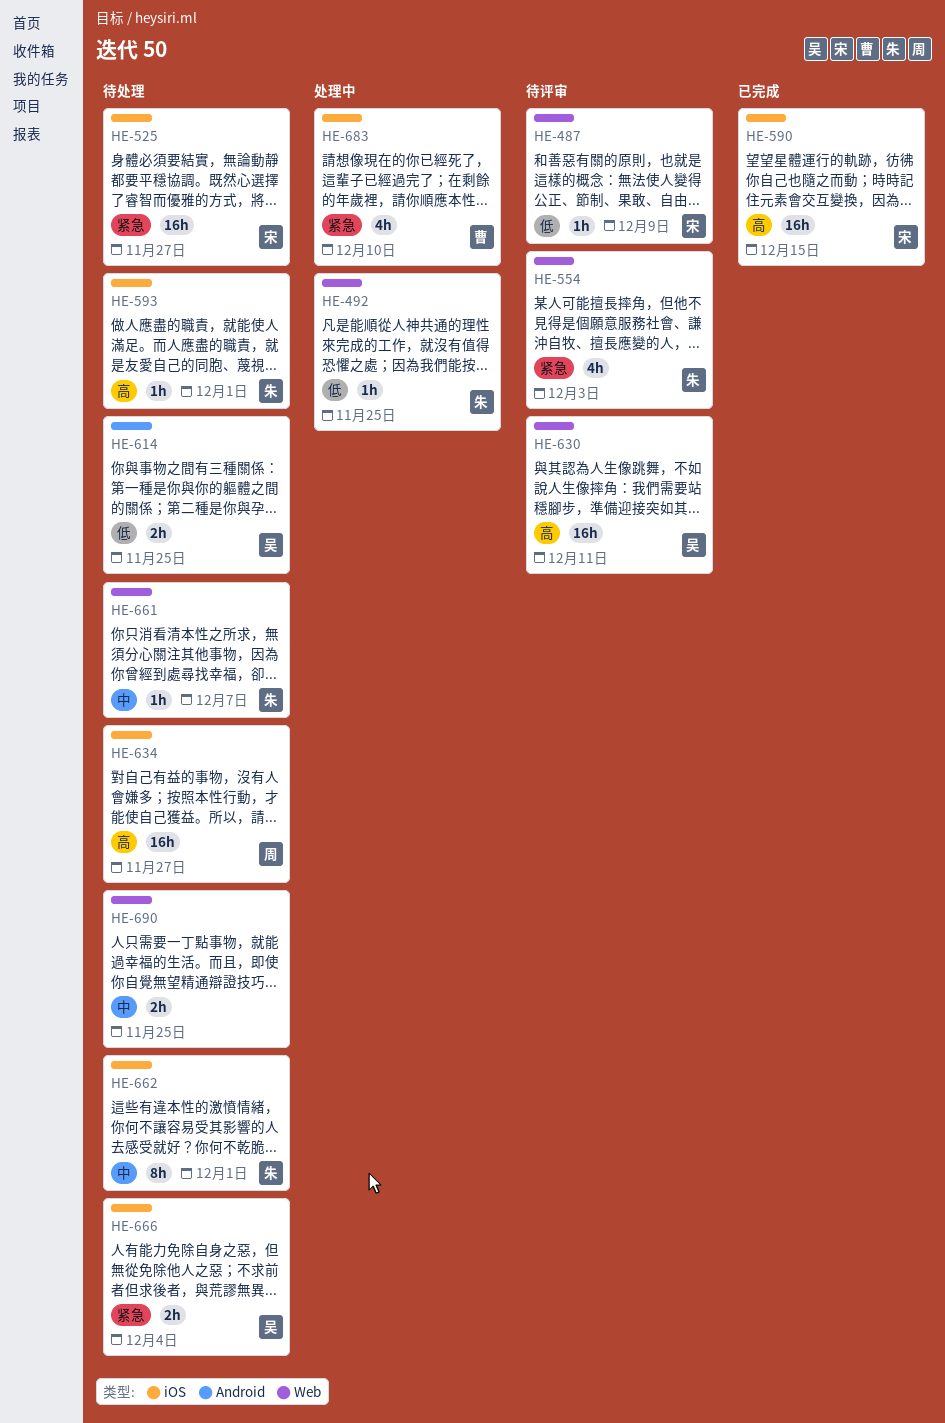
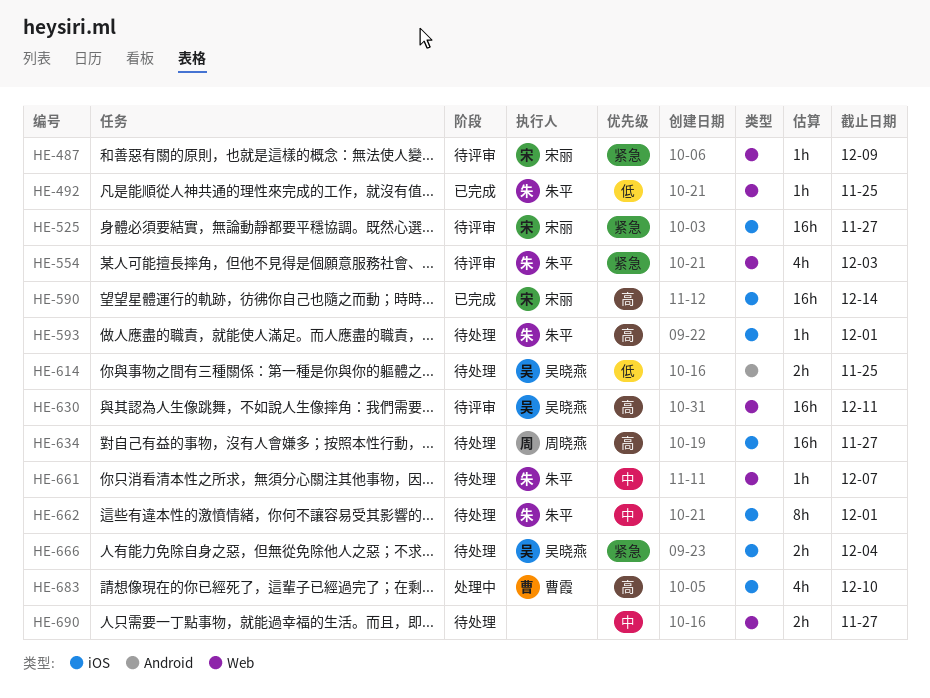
HE-487, priority: 低 -> 紧急
HE-492, status: 处理中 -> 已完成
HE-525, status: 待处理 -> 待评审
HE-590, due: Dec 15 -> Dec 14
HE-683, priority: 紧急 -> 高
HE-690, due: Nov 25 -> Nov 27

